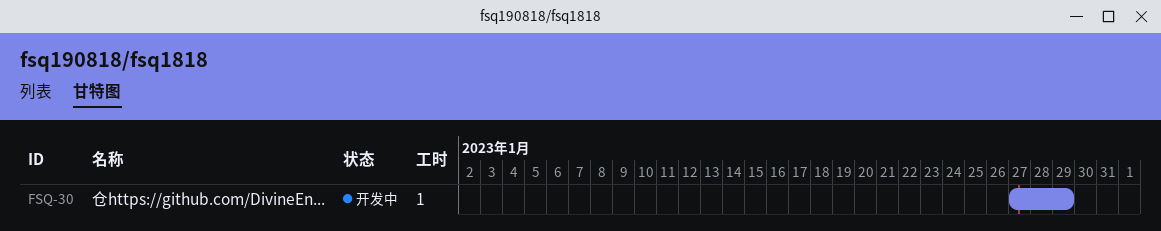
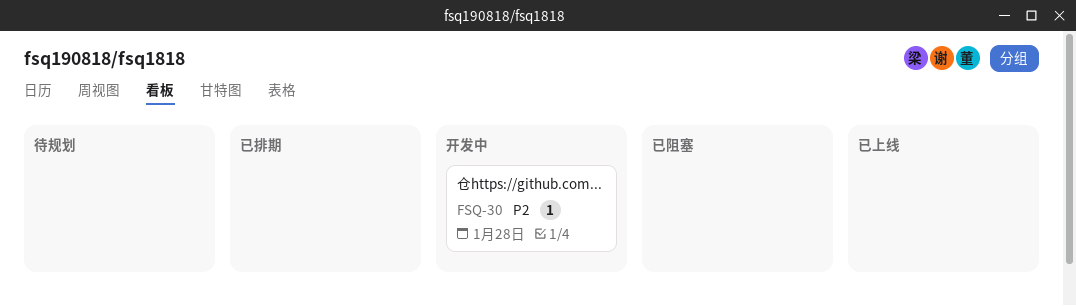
FSQ-30, due: Jan 29 -> Jan 28

